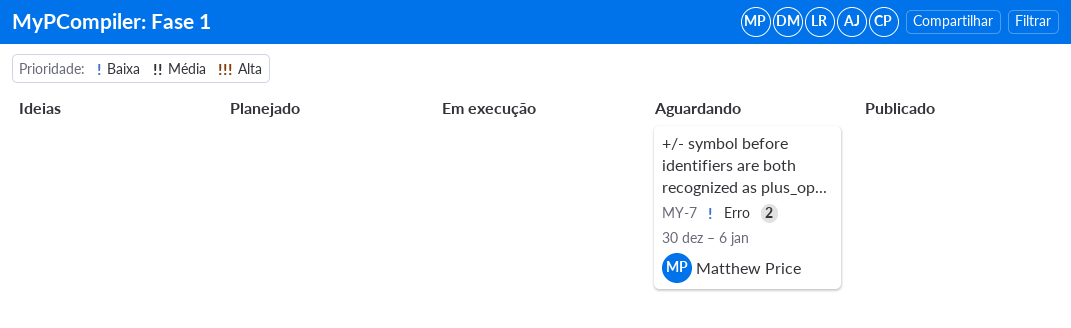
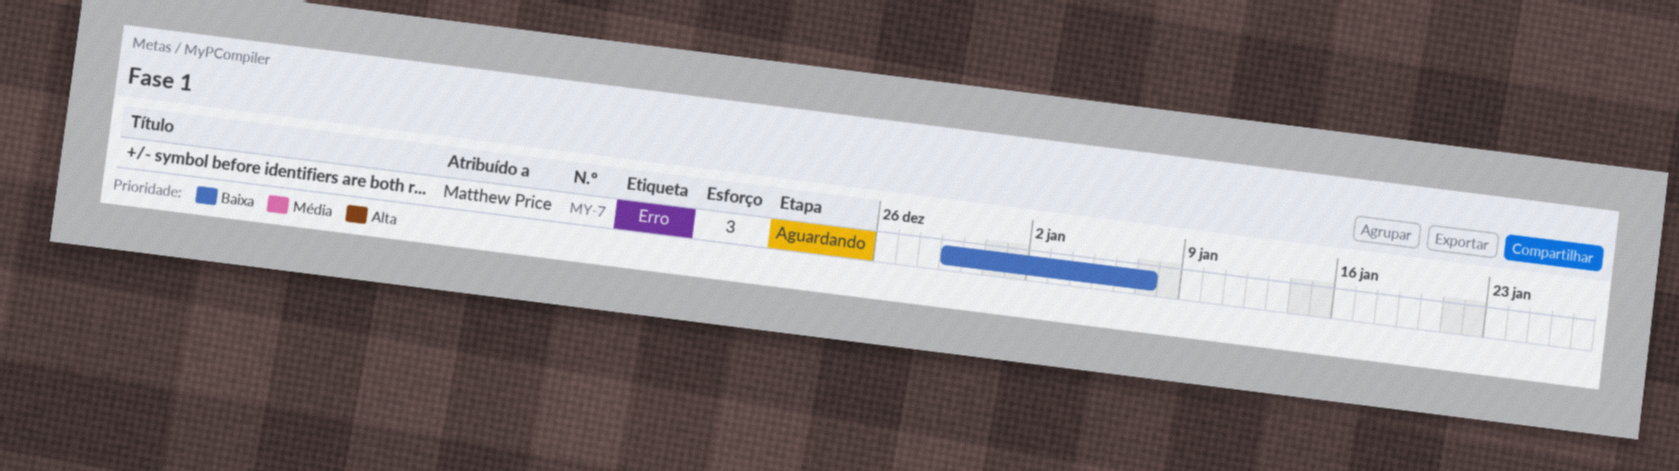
MY-7, estimate: 2 -> 3
MY-7, start: Dec 30 -> Dec 29
MY-7, due: Jan 6 -> Jan 7

